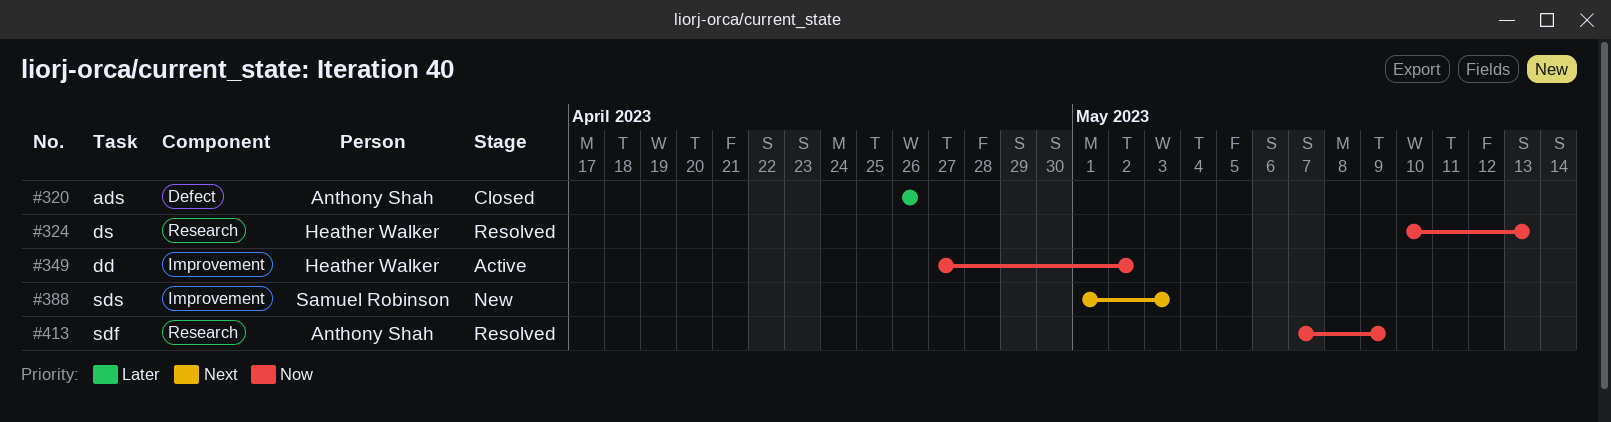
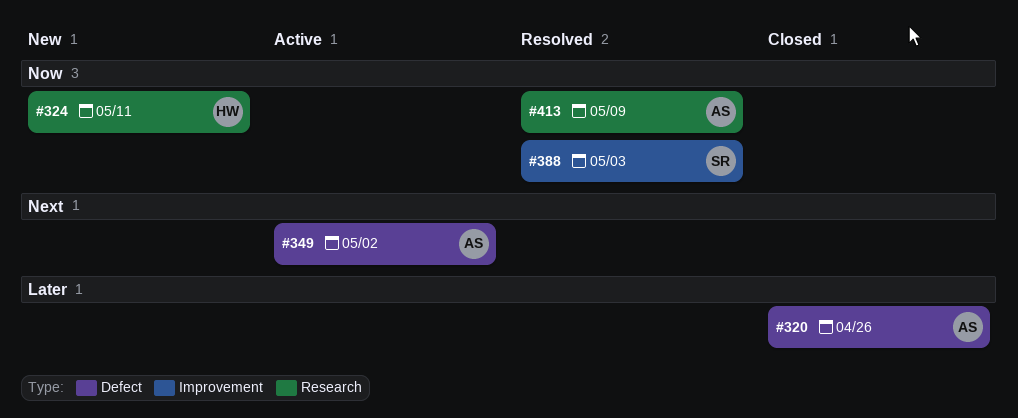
#324, status: Resolved -> New
#324, due: May 13 -> May 11
#349, owner: Heather Walker -> Anthony Shah
#349, priority: Now -> Next
#349, label: Improvement -> Defect
#388, status: New -> Resolved
#388, priority: Next -> Now

